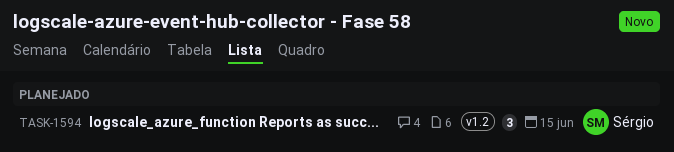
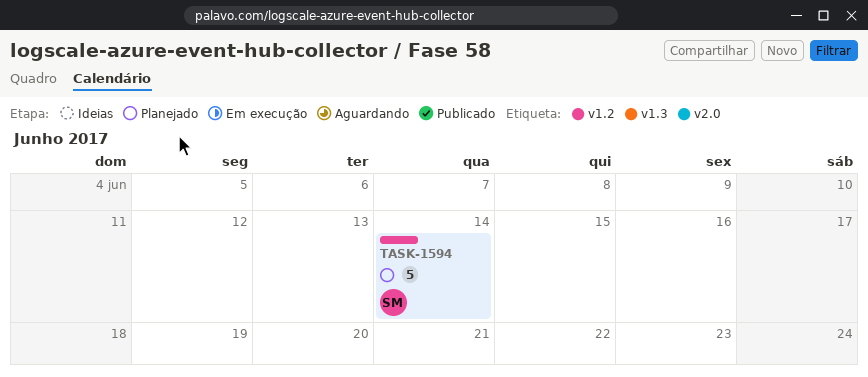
TASK-1594, estimate: 3 -> 5
TASK-1594, due: Jun 15 -> Jun 14

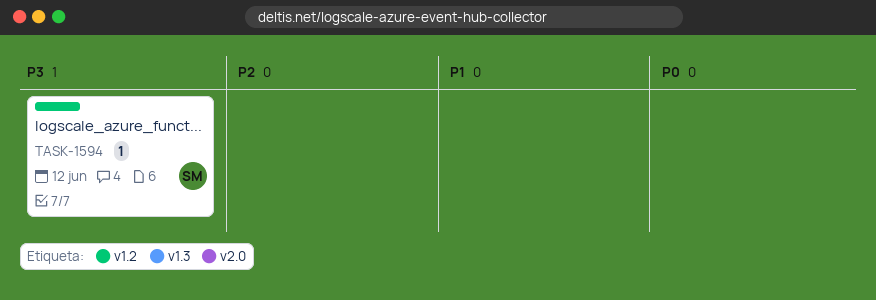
TASK-1594, estimate: 5 -> 1
TASK-1594, due: Jun 14 -> Jun 12

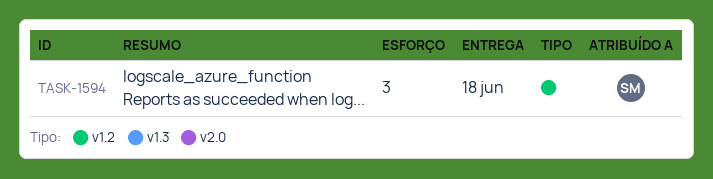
TASK-1594, estimate: 1 -> 3
TASK-1594, due: Jun 12 -> Jun 18

